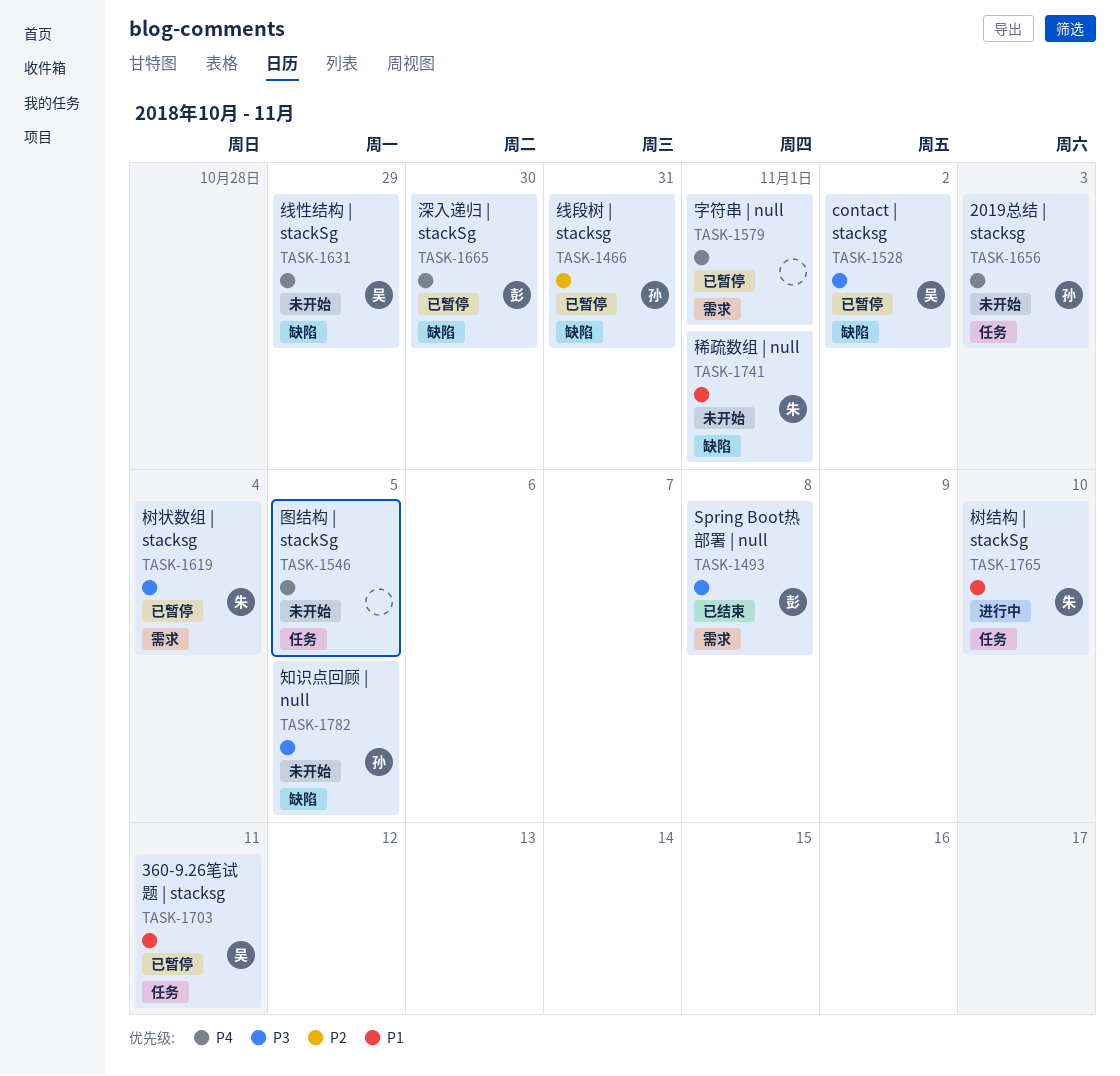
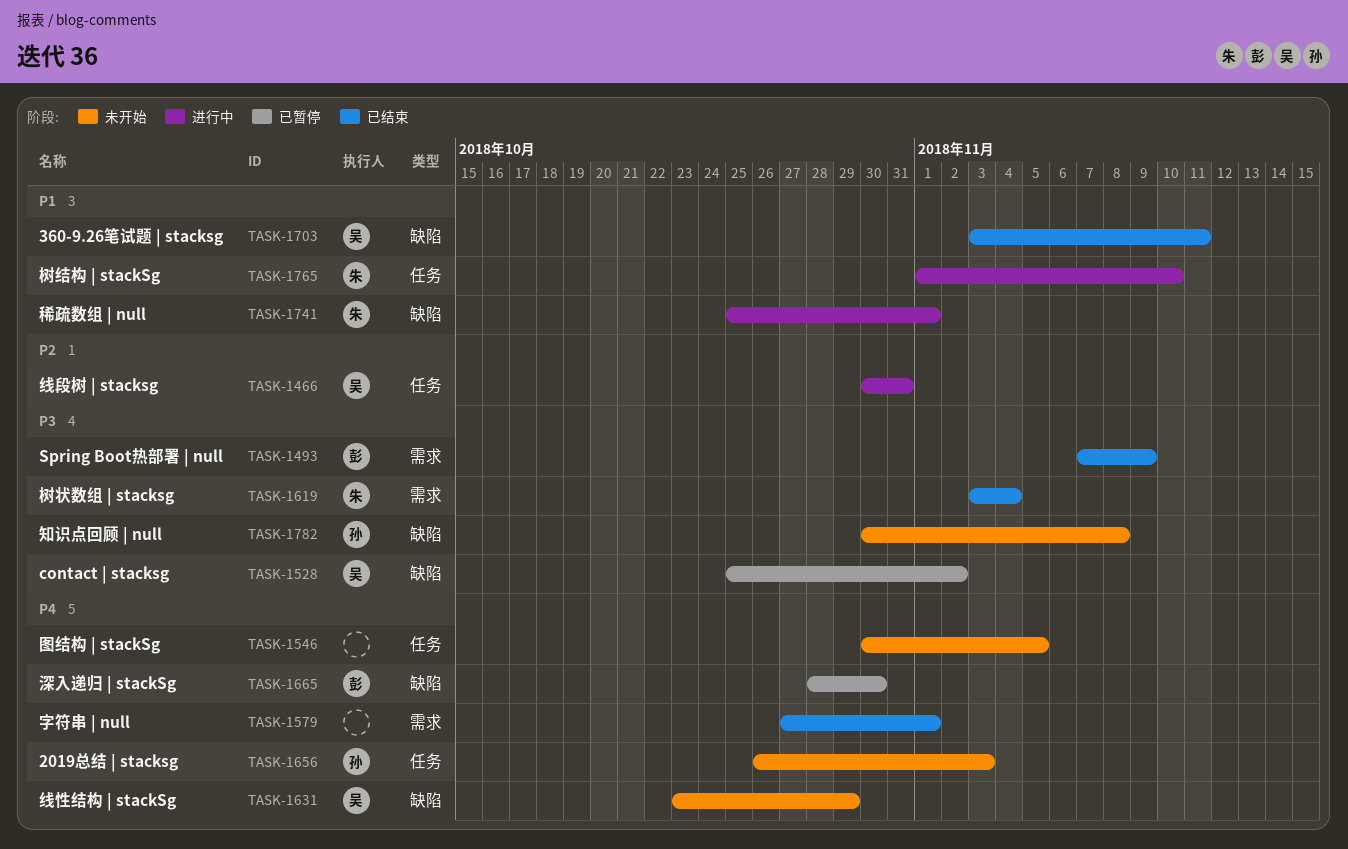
TASK-1466, status: 已暂停 -> 进行中
TASK-1466, owner: 孙 -> 吴
TASK-1466, label: 缺陷 -> 任务
TASK-1493, due: Nov 8 -> Nov 9
TASK-1579, status: 已暂停 -> 已结束
TASK-1619, status: 已暂停 -> 已结束
TASK-1703, status: 已暂停 -> 已结束
TASK-1703, label: 任务 -> 缺陷
TASK-1741, status: 未开始 -> 进行中
TASK-1782, due: Nov 5 -> Nov 8

